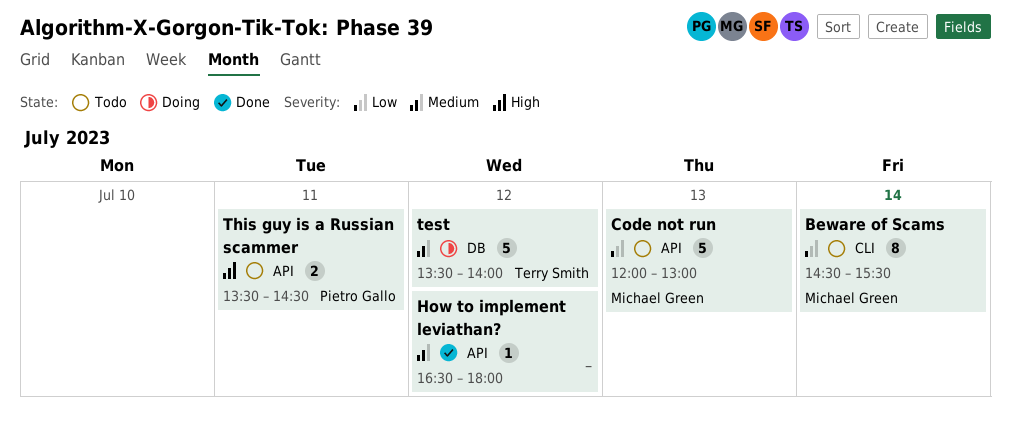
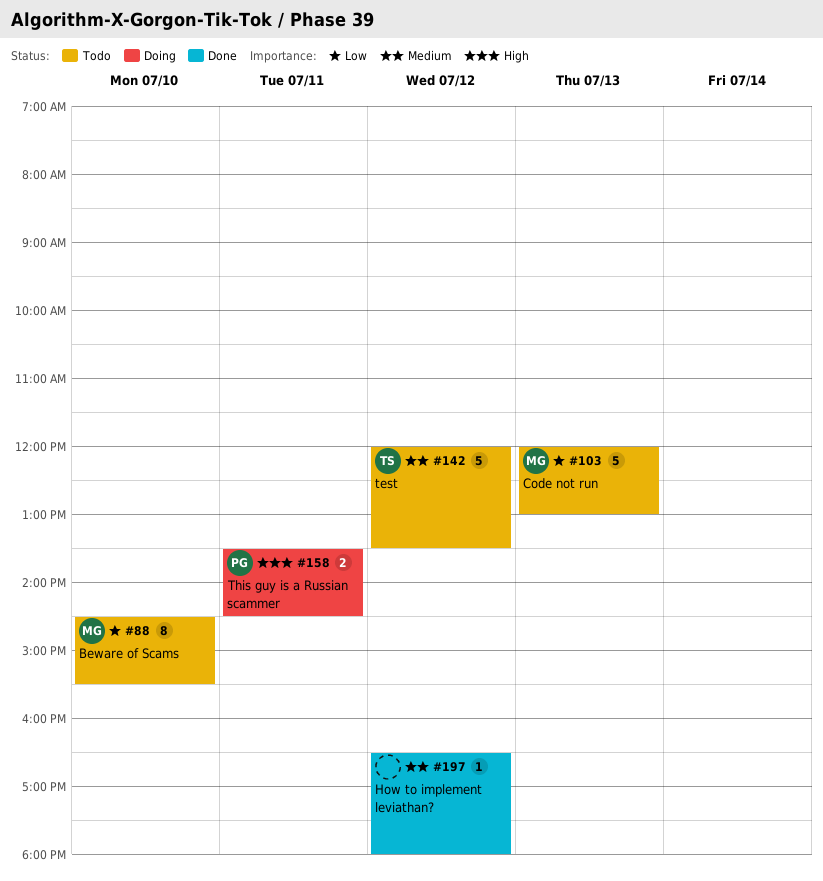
Beware of Scams, day: Jul 14 -> Jul 10
test, status: Doing -> Todo
test, begins: 13:30 -> 12:00
test, ends: 14:00 -> 13:30
This guy is a Russian scammer, status: Todo -> Doing

